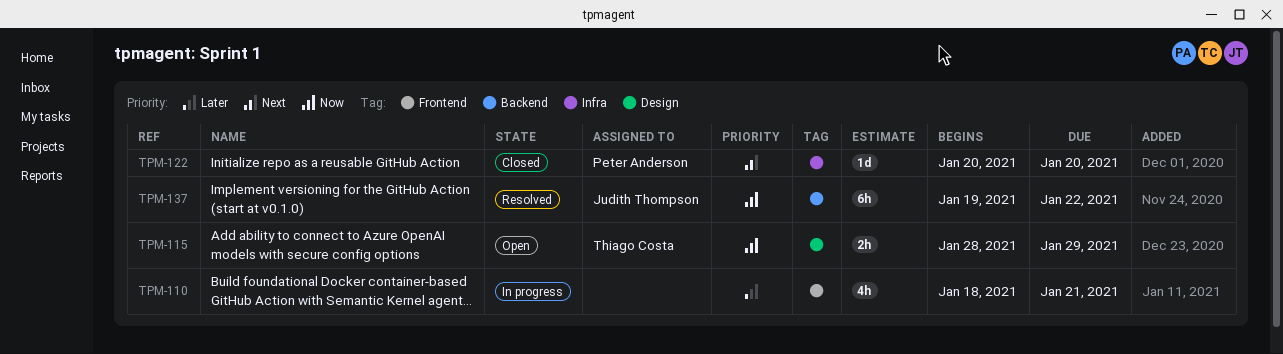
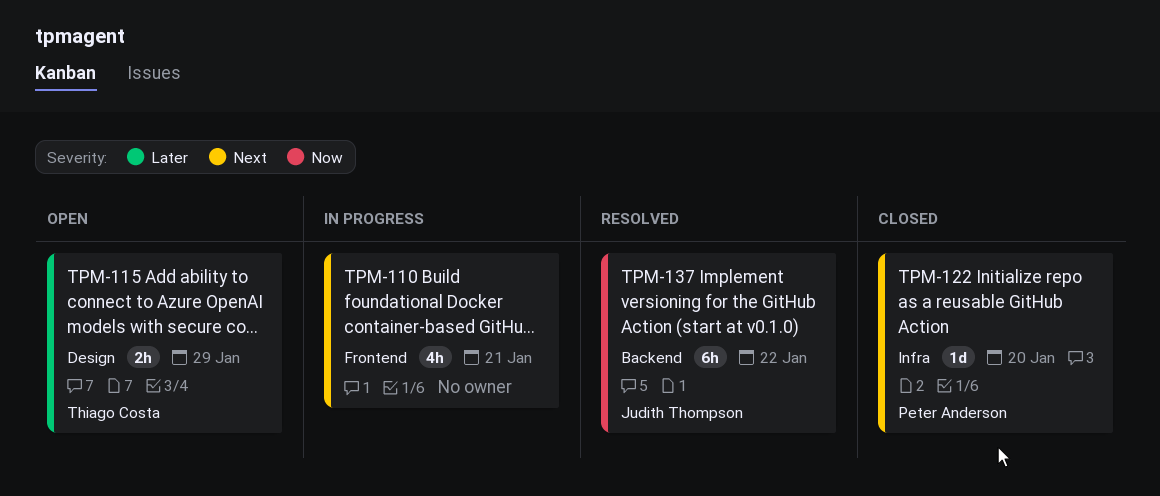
TPM-110, priority: Later -> Next
TPM-115, priority: Now -> Later

